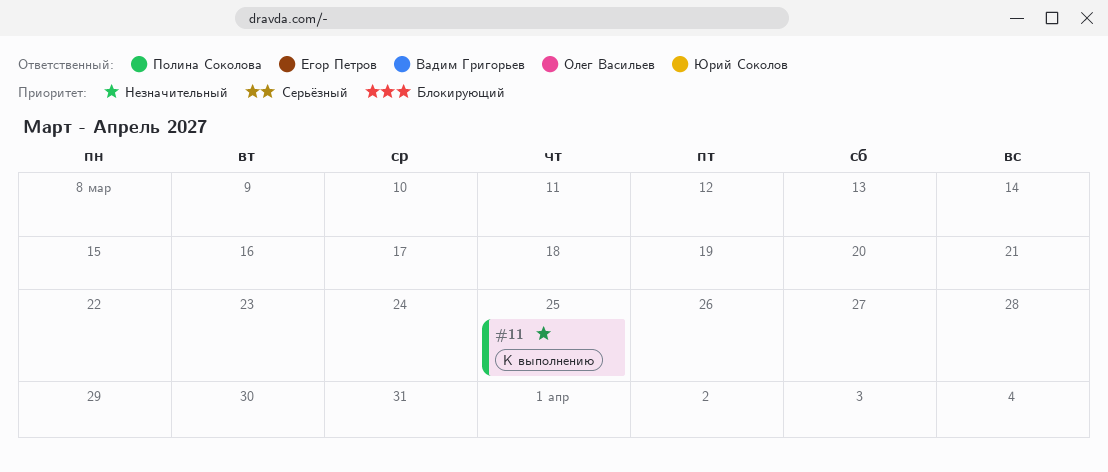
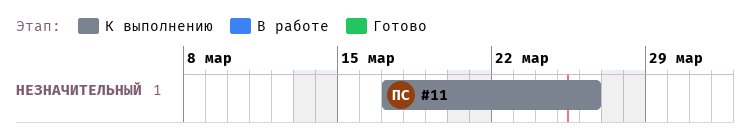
#11, due: Mar 25 -> Mar 26

